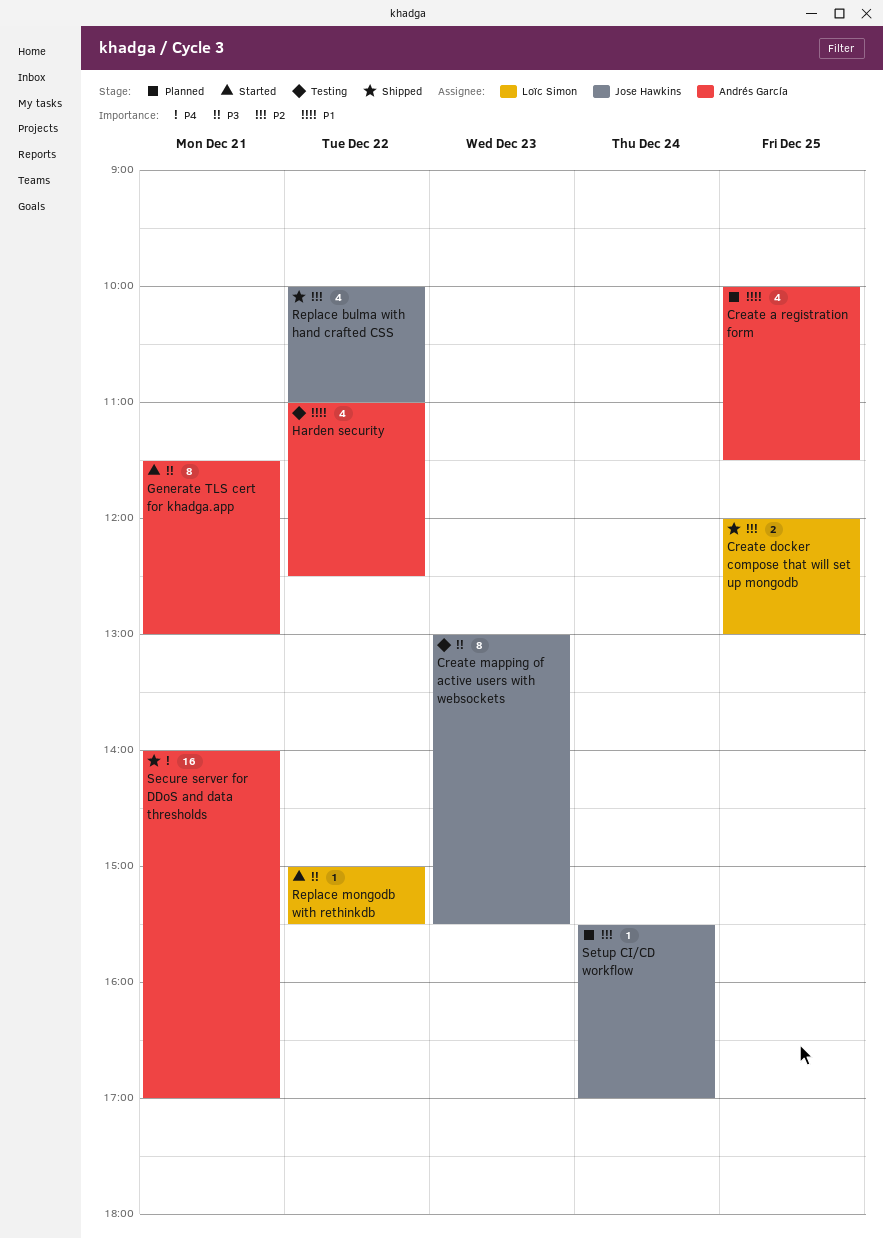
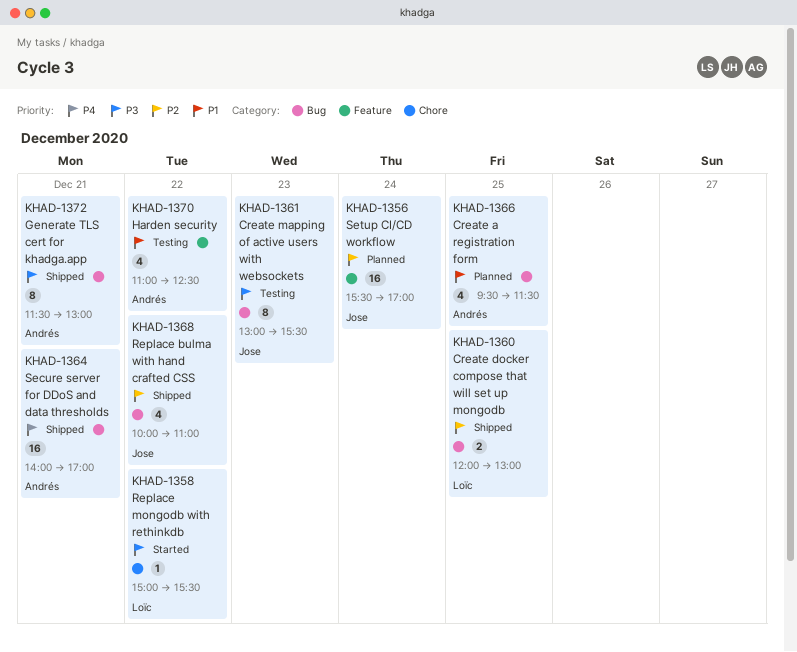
Create a registration form, begins: 10:00 -> 09:30
Generate TLS cert for khadga.app, status: Started -> Shipped
Setup CI/CD workflow, estimate: 1 -> 16

